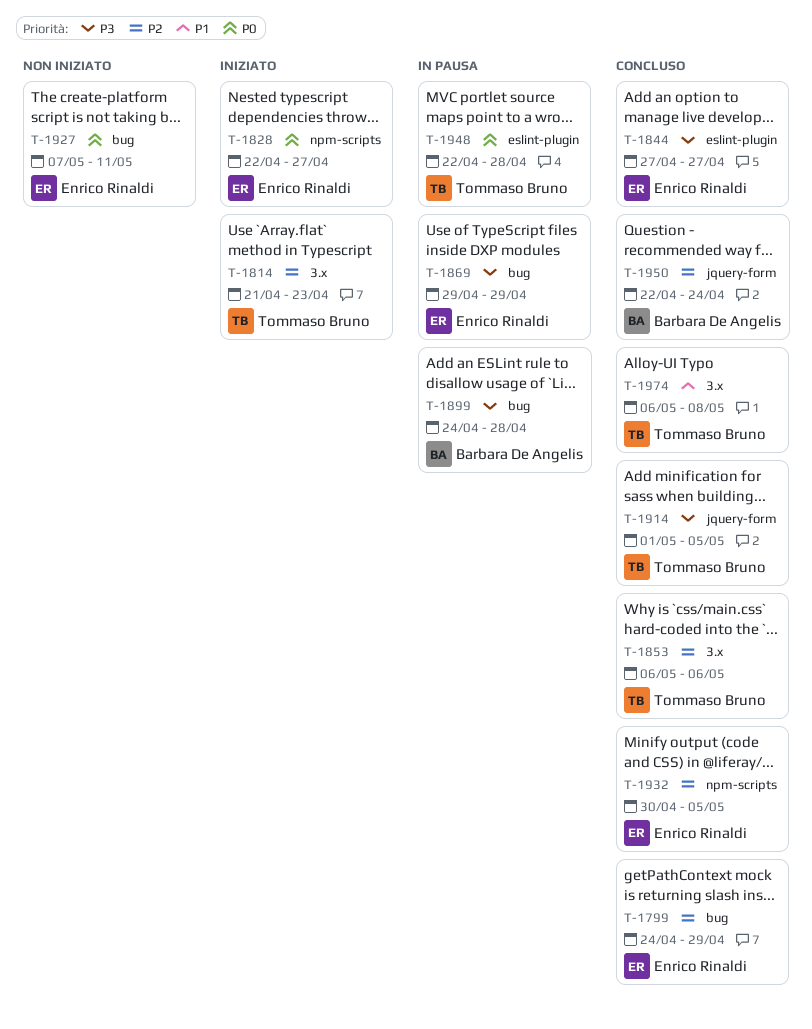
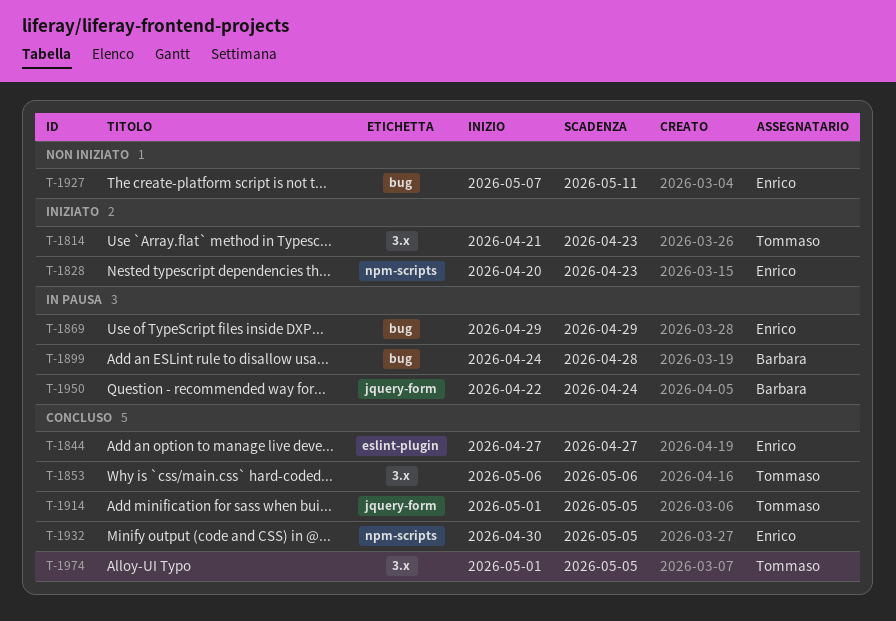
T-1799: present -> none
T-1828, start: Apr 22 -> Apr 20
T-1828, due: Apr 27 -> Apr 23
T-1948: present -> none
T-1950, status: Concluso -> In pausa
T-1974, start: May 6 -> May 1
T-1974, due: May 8 -> May 5

